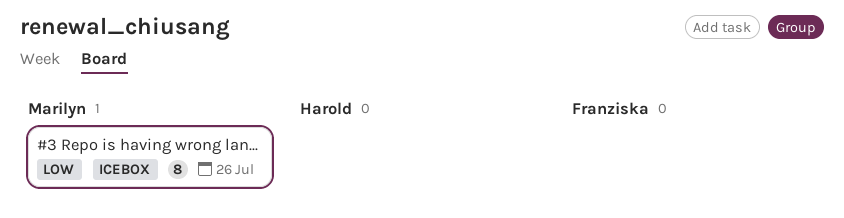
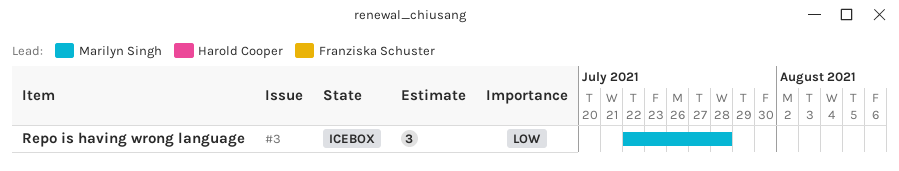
#3, estimate: 8 -> 3
#3, due: Jul 26 -> Jul 28

